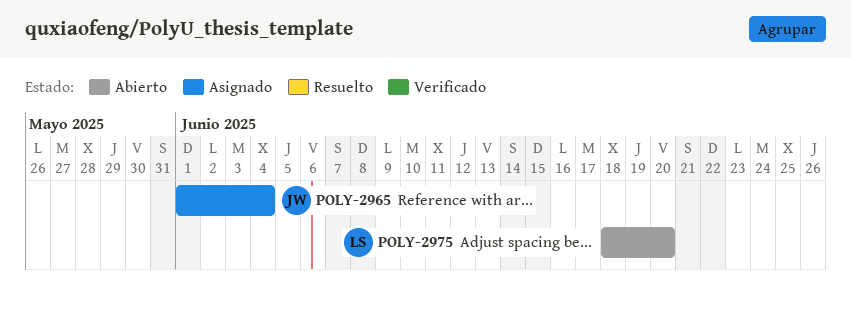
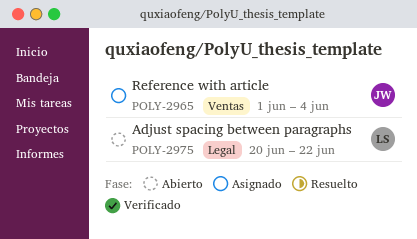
POLY-2975, start: Jun 18 -> Jun 20
POLY-2975, due: Jun 20 -> Jun 22

